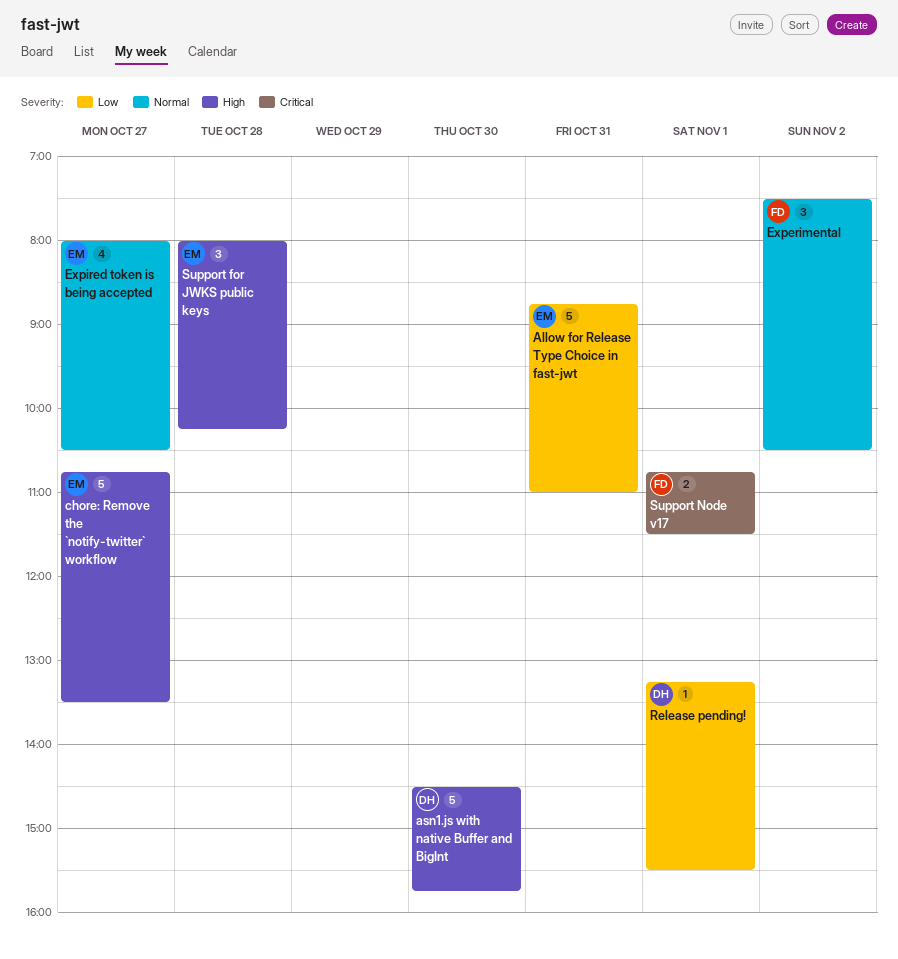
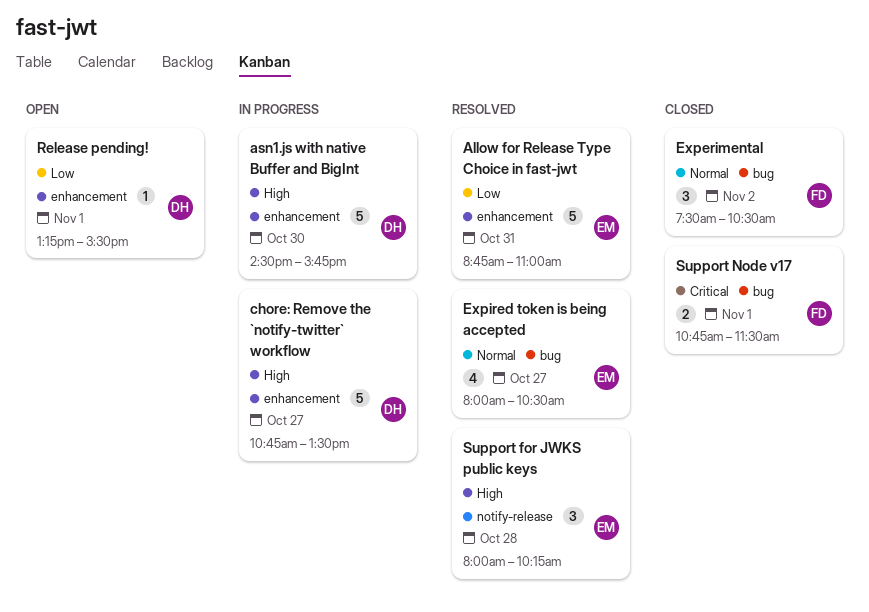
chore: Remove the `notify-twitter` workflow, owner: EM -> DH

